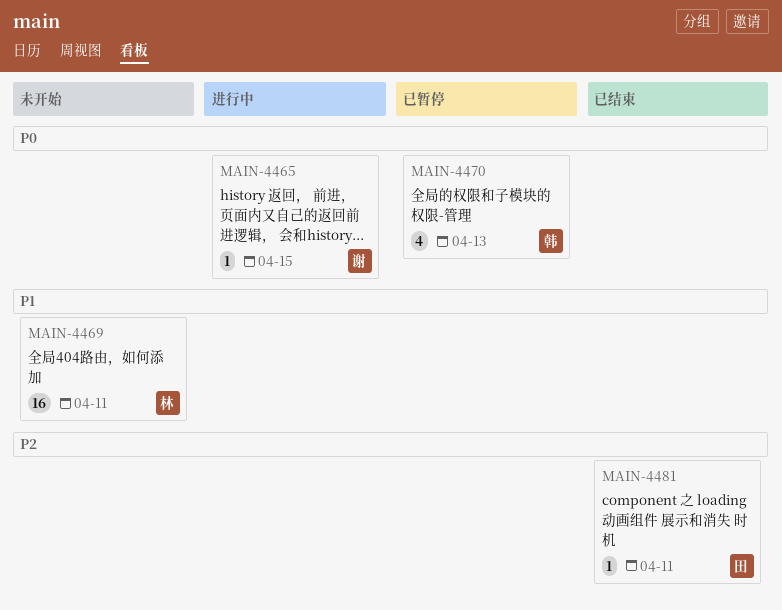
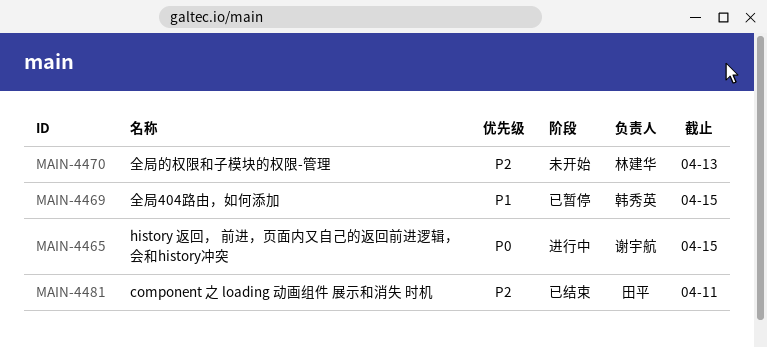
MAIN-4469, status: 未开始 -> 已暂停
MAIN-4469, owner: 林建华 -> 韩秀英
MAIN-4469, due: Apr 11 -> Apr 15
MAIN-4470, status: 已暂停 -> 未开始
MAIN-4470, owner: 韩秀英 -> 林建华
MAIN-4470, priority: P0 -> P2

